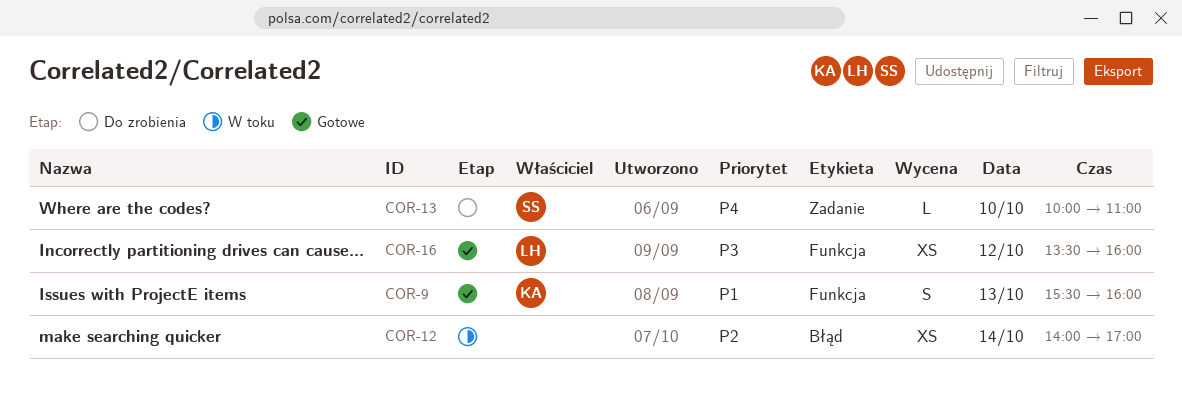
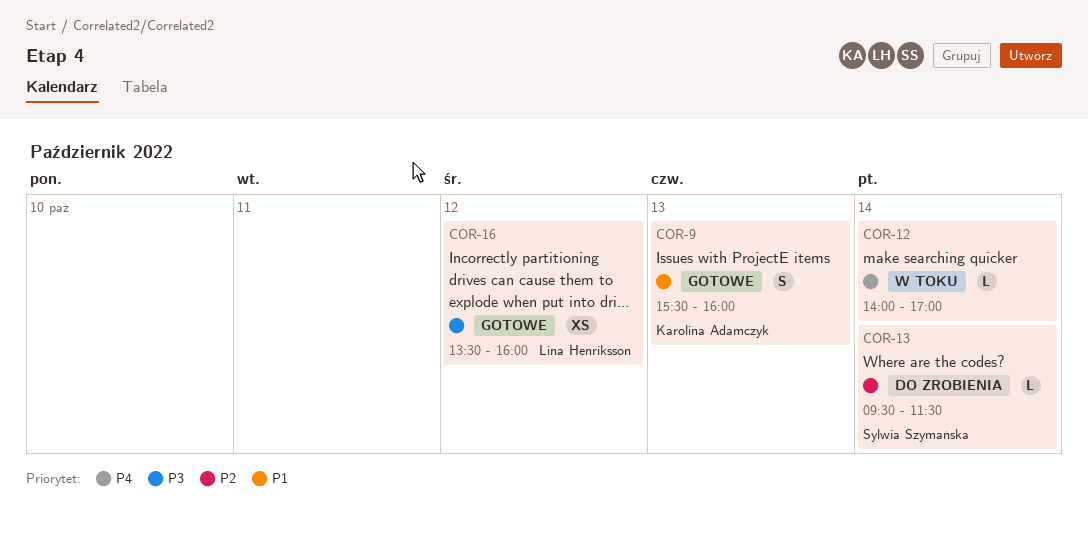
COR-12, priority: P2 -> P4
COR-12, estimate: XS -> L
COR-13, priority: P4 -> P2
COR-13, day: Oct 10 -> Oct 14
COR-13, begins: 10:00 -> 09:30
COR-13, ends: 11:00 -> 11:30

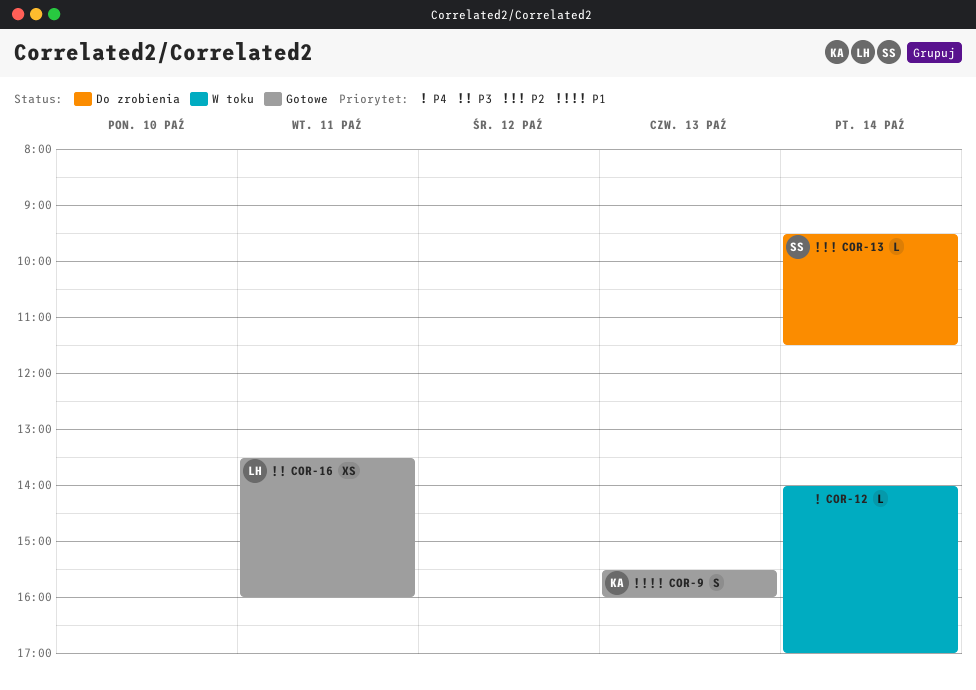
COR-16, day: Oct 12 -> Oct 11

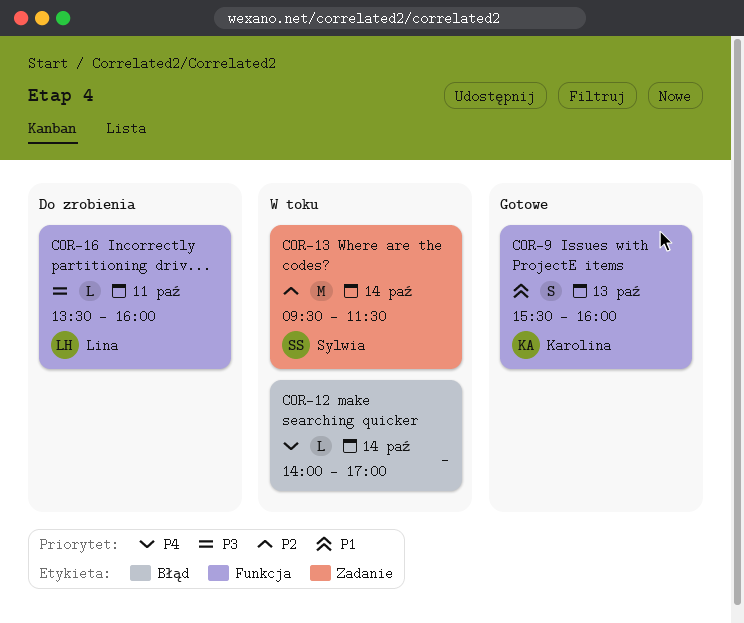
COR-13, status: Do zrobienia -> W toku
COR-13, estimate: L -> M
COR-16, status: Gotowe -> Do zrobienia
COR-16, estimate: XS -> L

